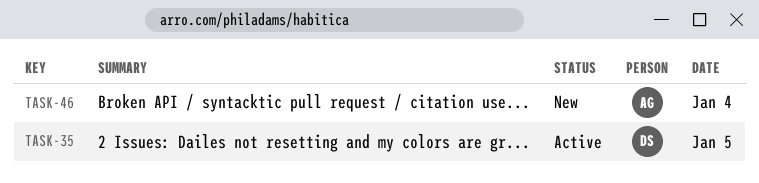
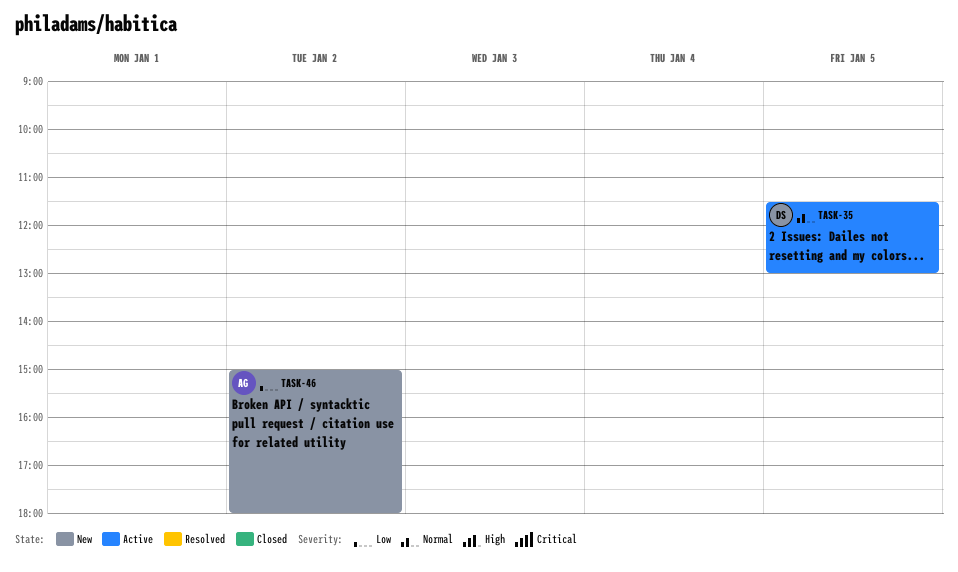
TASK-46, day: Jan 4 -> Jan 2

